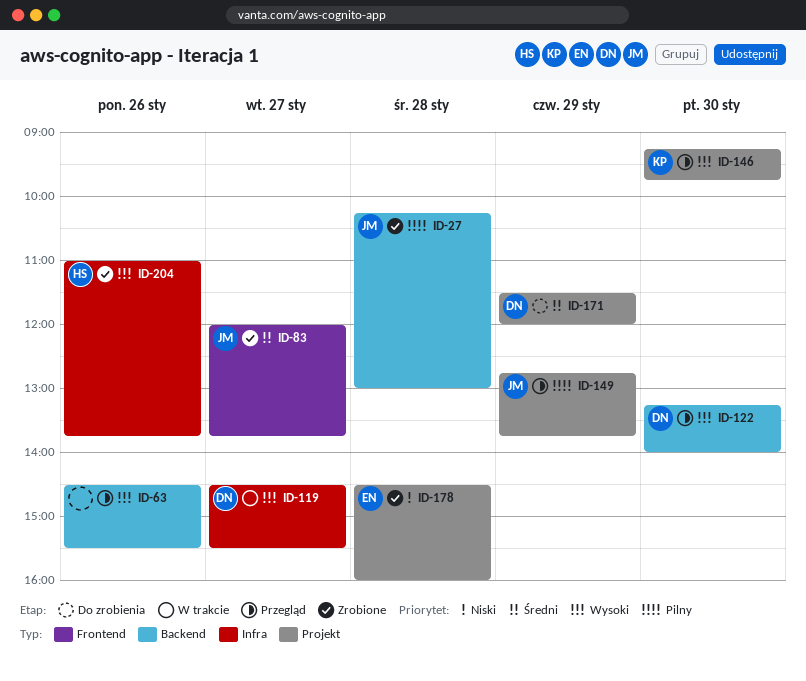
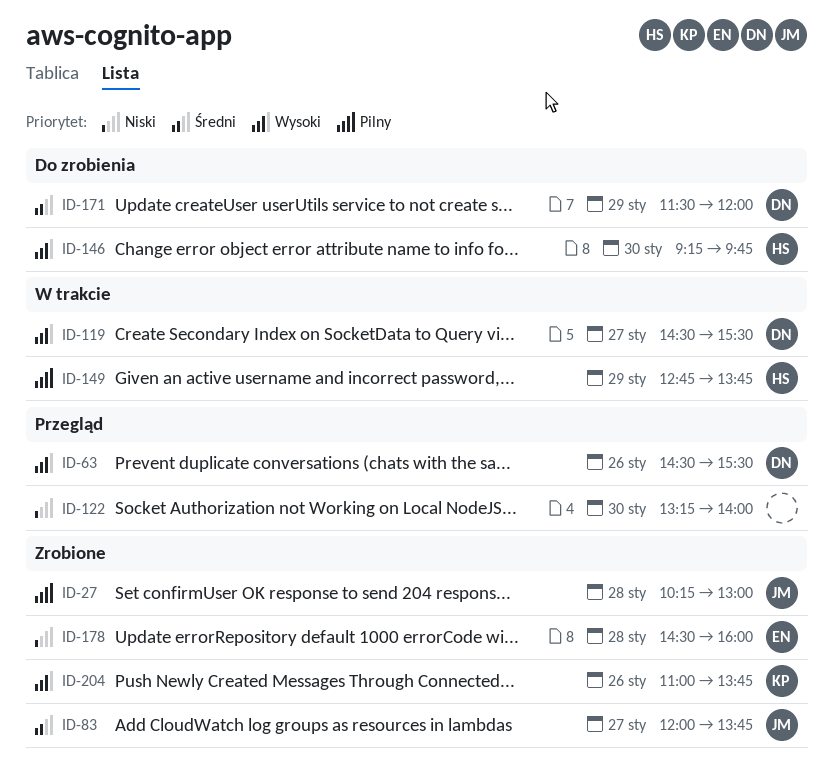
ID-63, owner: none -> DN
ID-122, owner: DN -> none
ID-122, priority: Wysoki -> Niski
ID-146, status: Przegląd -> Do zrobienia
ID-146, owner: KP -> HS
ID-149, status: Przegląd -> W trakcie
ID-149, owner: JM -> HS
ID-204, owner: HS -> KP

